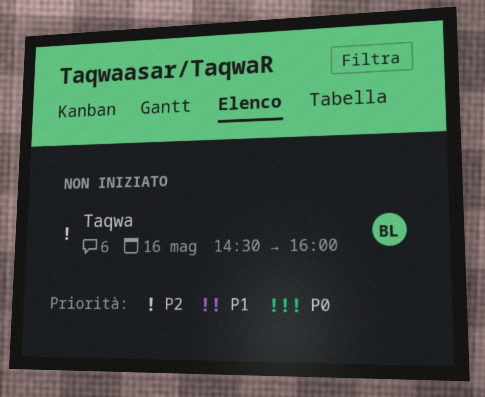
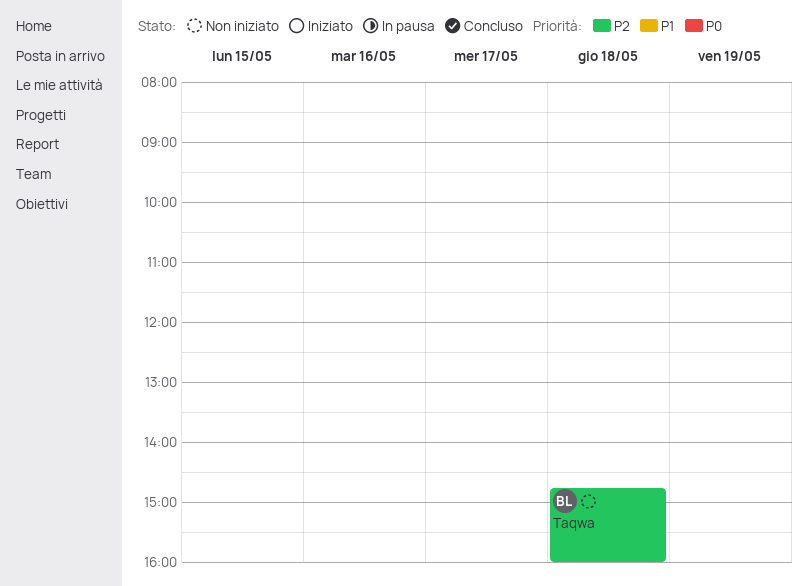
Taqwa, day: May 16 -> May 18
Taqwa, begins: 14:30 -> 14:45

